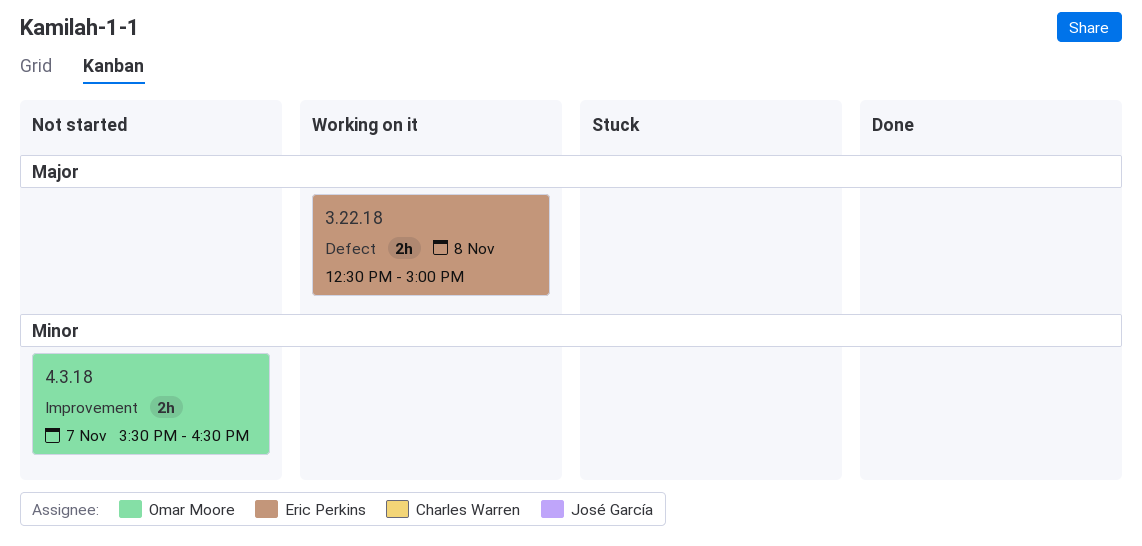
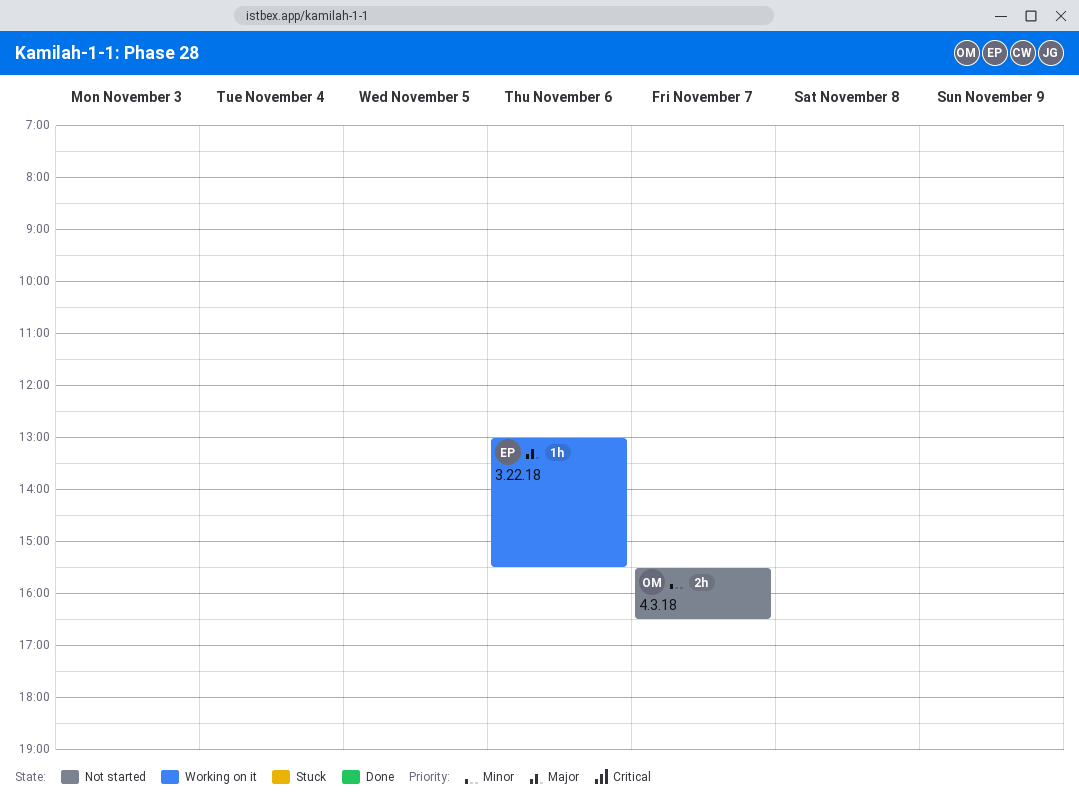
3.22.18, estimate: 2h -> 1h
3.22.18, day: Nov 8 -> Nov 6
3.22.18, begins: 12:30 -> 13:00
3.22.18, ends: 15:00 -> 15:30

